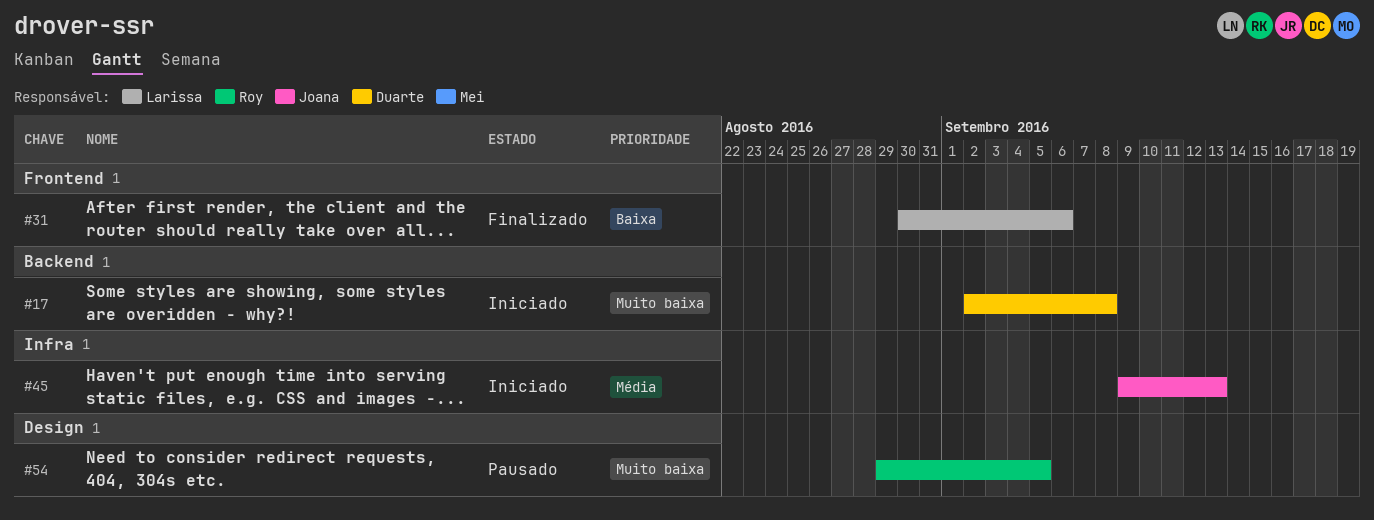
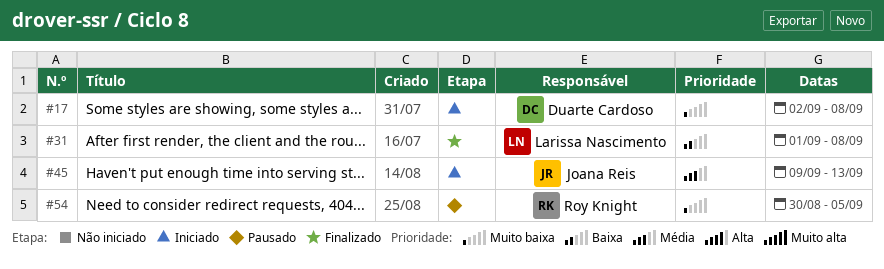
#31, start: Aug 30 -> Sep 1
#31, due: Sep 6 -> Sep 8
#54, start: Aug 29 -> Aug 30

